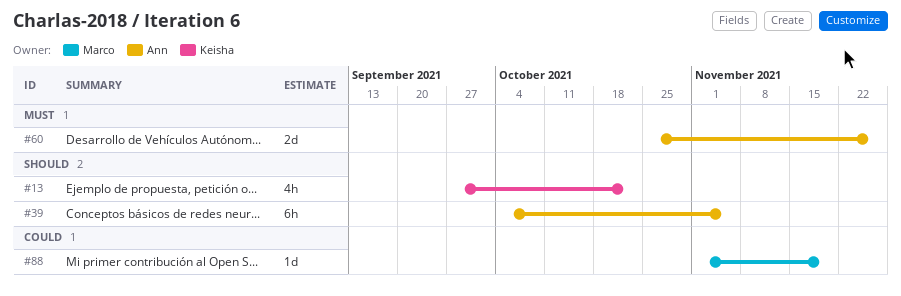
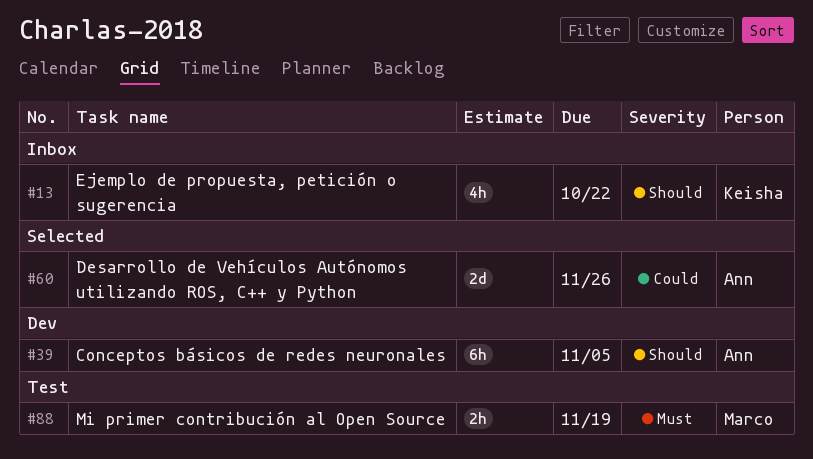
#60, priority: Must -> Could
#88, priority: Could -> Must
#88, estimate: 1d -> 2h

